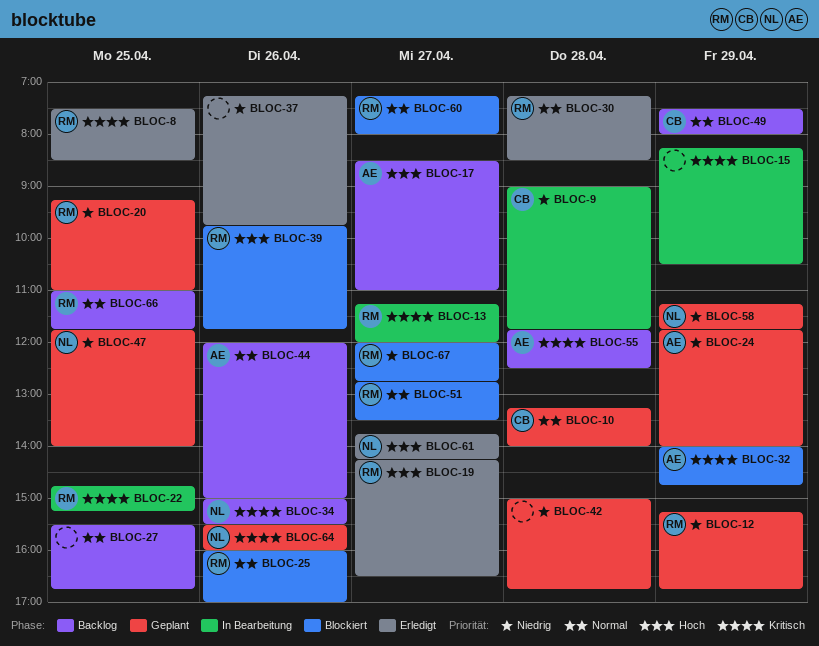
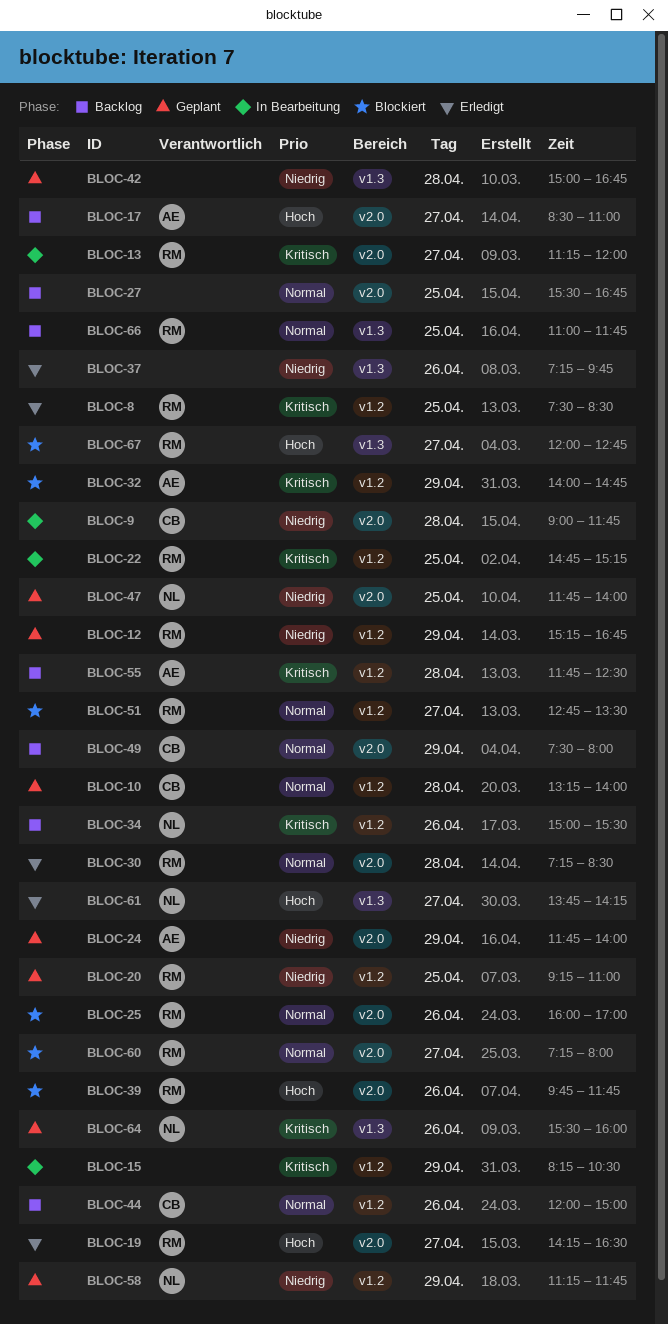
BLOC-44, owner: AE -> CB
BLOC-67, priority: Niedrig -> Hoch

